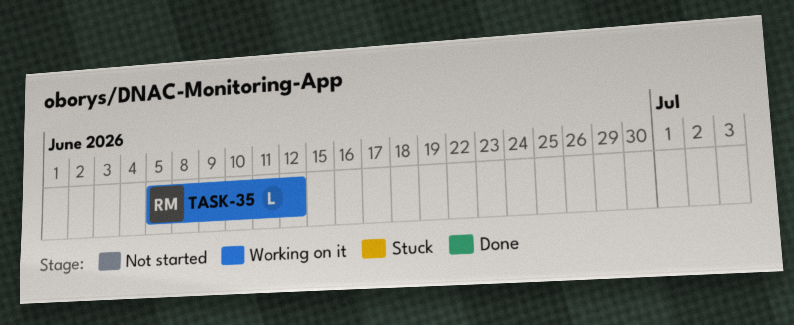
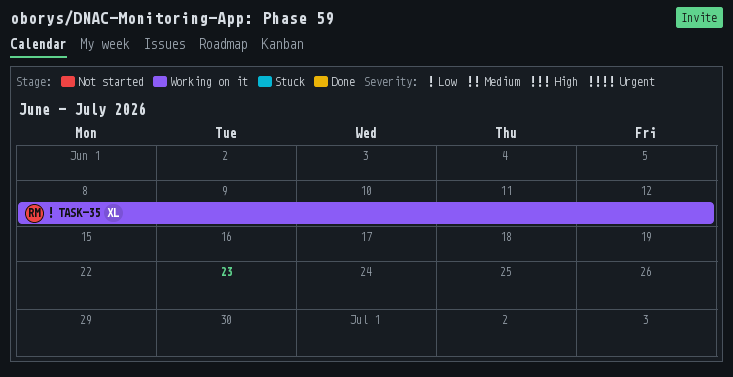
TASK-35, estimate: L -> XL
TASK-35, start: Jun 5 -> Jun 8

